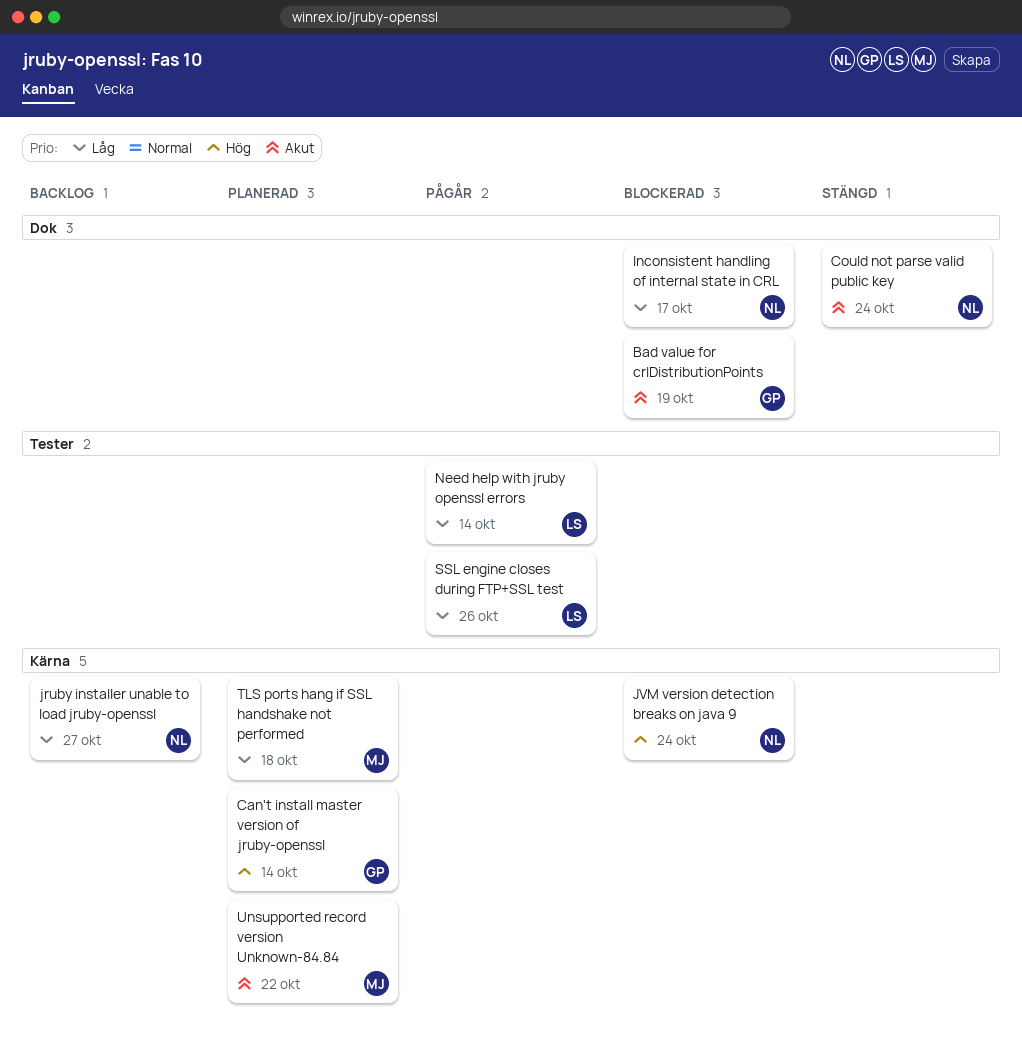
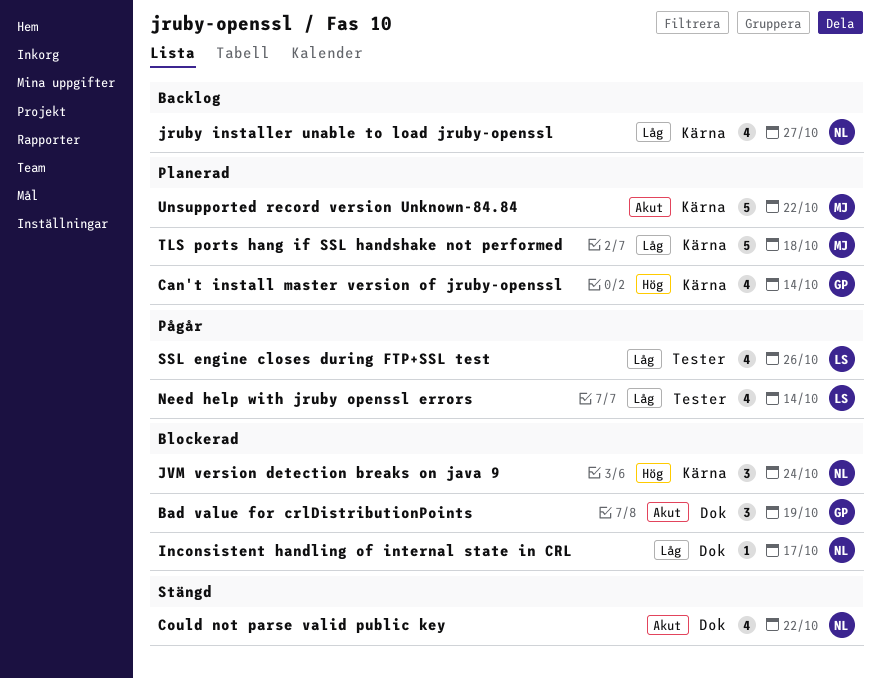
Could not parse valid public key, due: Oct 24 -> Oct 22

